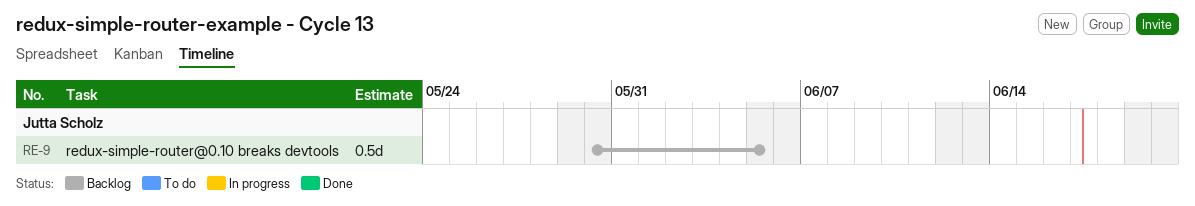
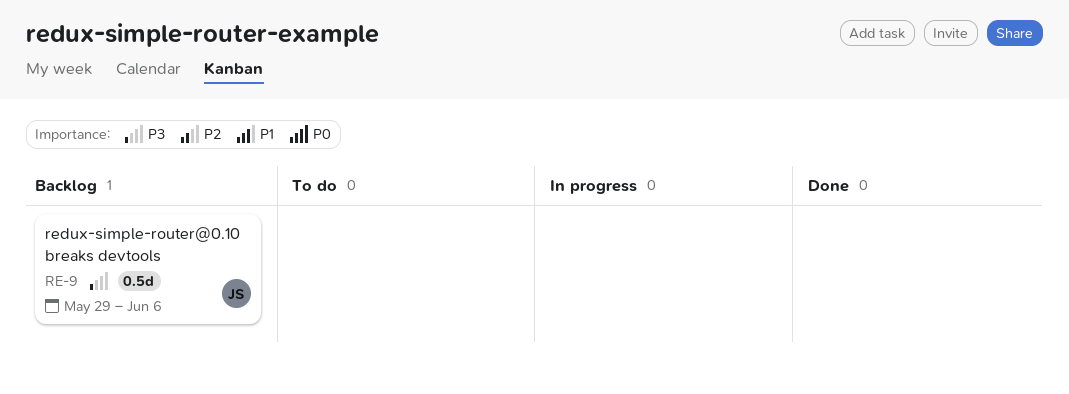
RE-9, start: May 30 -> May 29
RE-9, due: Jun 5 -> Jun 6

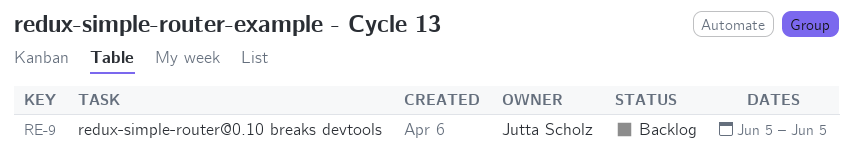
RE-9, start: May 29 -> Jun 5
RE-9, due: Jun 6 -> Jun 5

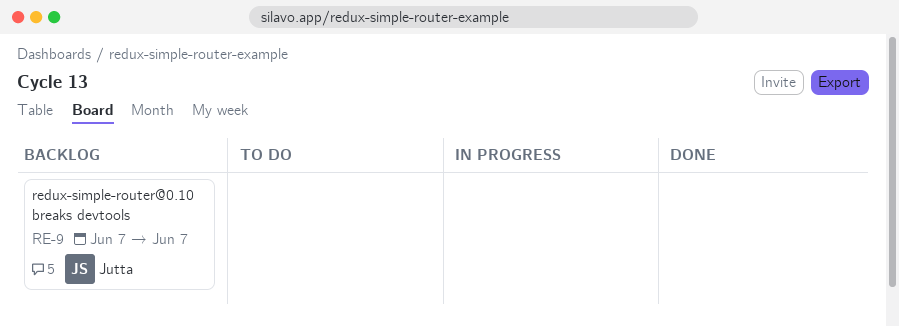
RE-9, start: Jun 5 -> Jun 7
RE-9, due: Jun 5 -> Jun 7

